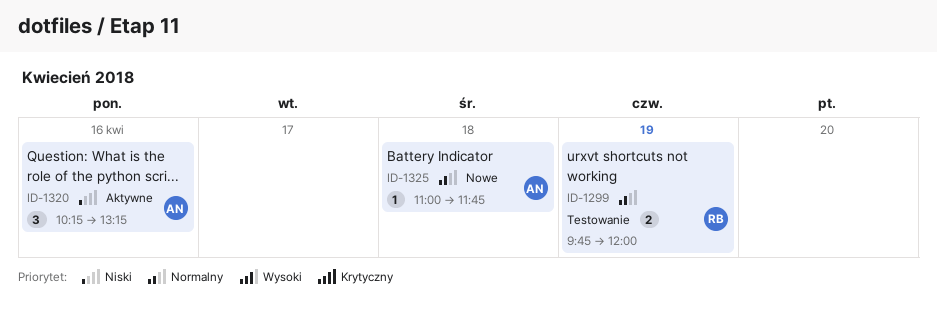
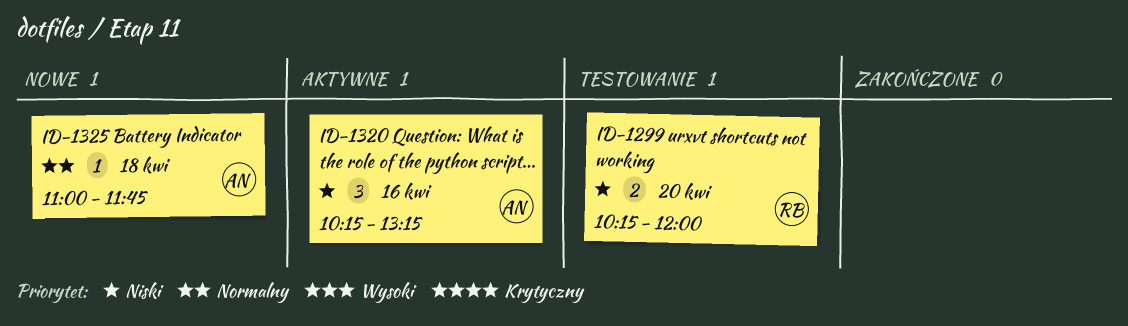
ID-1299, priority: Normalny -> Niski
ID-1299, day: Apr 19 -> Apr 20
ID-1299, begins: 09:45 -> 10:15

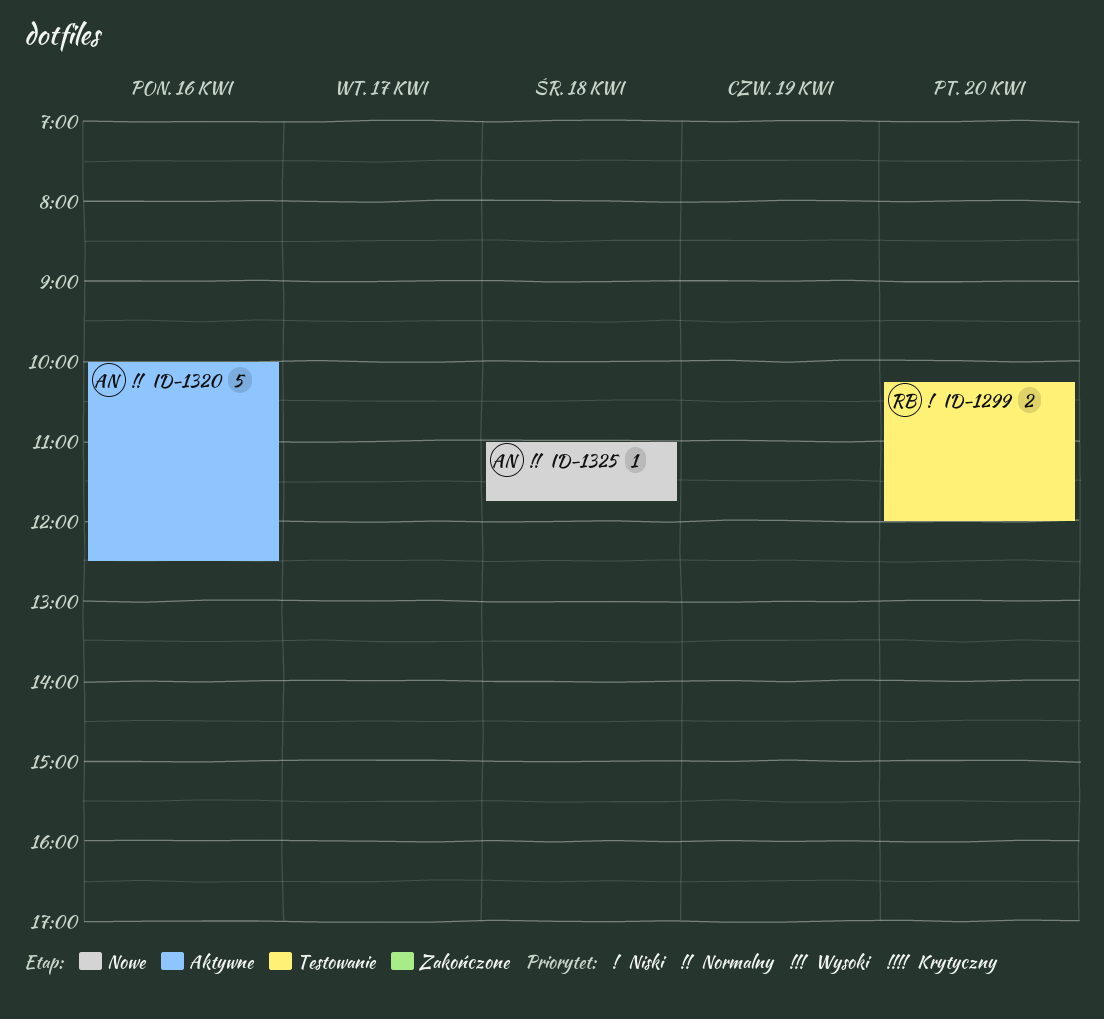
ID-1320, priority: Niski -> Normalny
ID-1320, estimate: 3 -> 5
ID-1320, begins: 10:15 -> 10:00
ID-1320, ends: 13:15 -> 12:30

